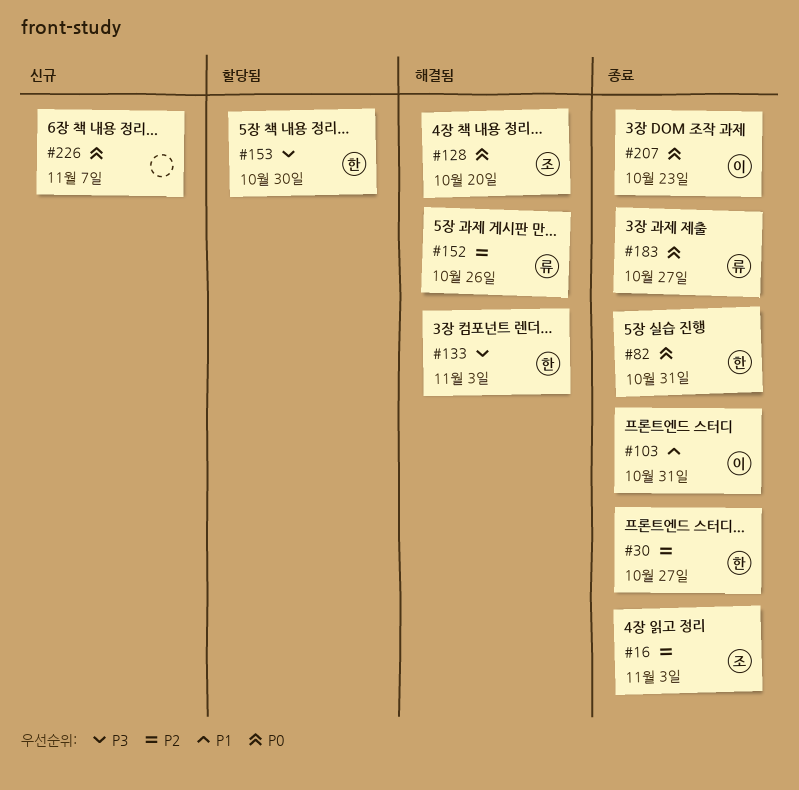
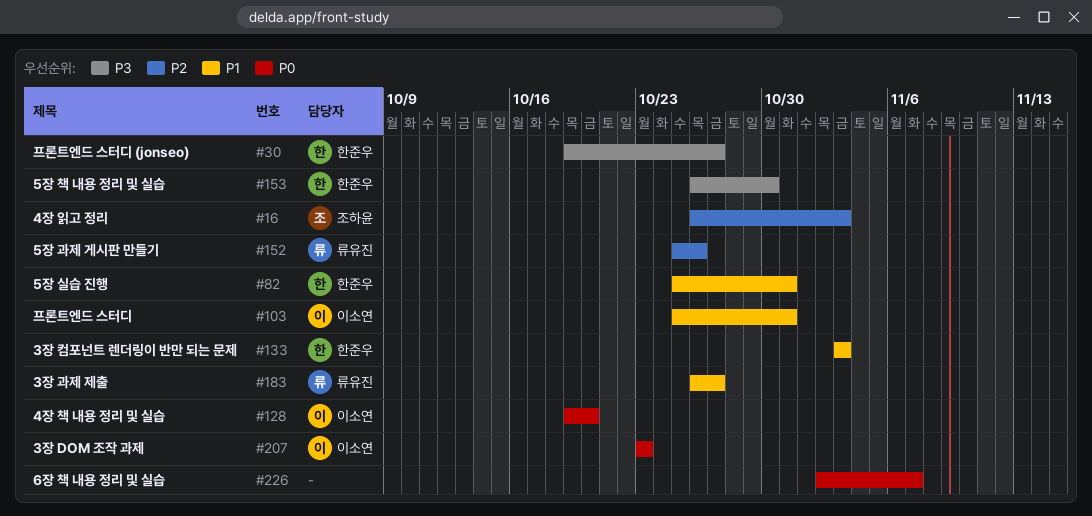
#30, priority: P2 -> P3
#82, priority: P0 -> P1
#128, owner: 조하윤 -> 이소연
#133, priority: P3 -> P1
#183, priority: P0 -> P1

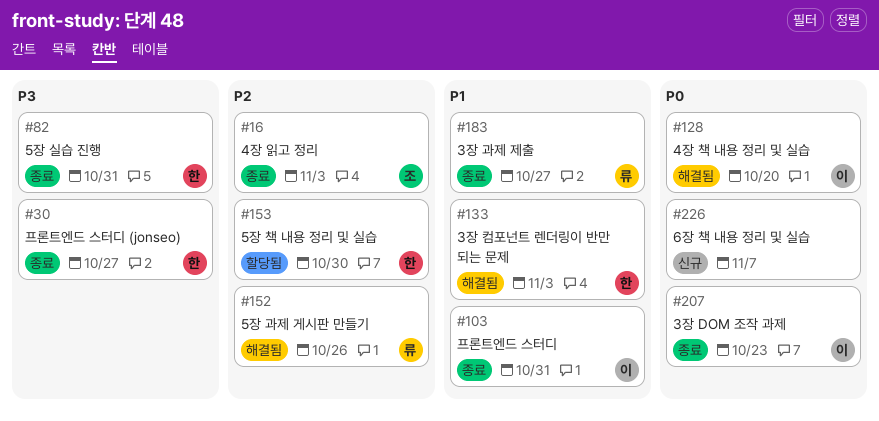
#82, priority: P1 -> P3
#153, priority: P3 -> P2

